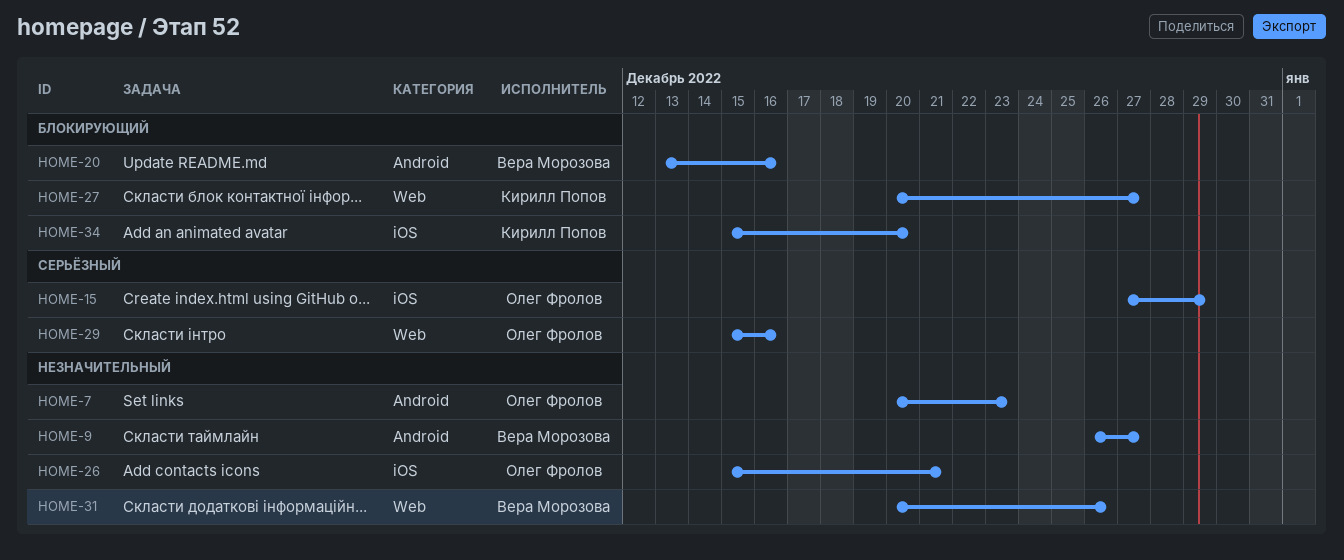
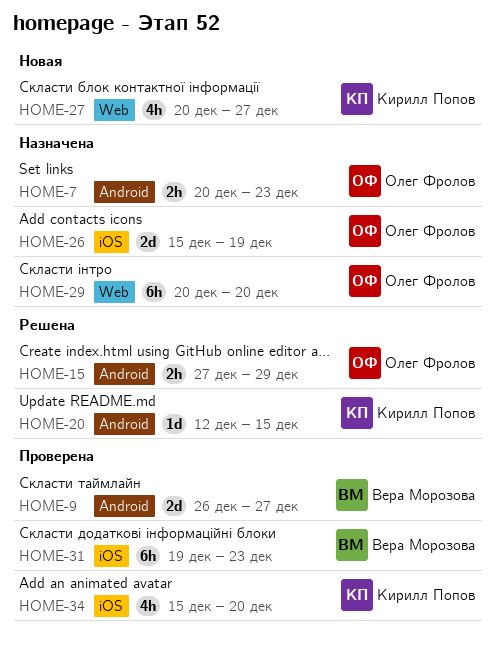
HOME-15, label: iOS -> Android
HOME-20, owner: Вера Морозова -> Кирилл Попов
HOME-20, start: Dec 13 -> Dec 12
HOME-20, due: Dec 16 -> Dec 15
HOME-26, due: Dec 21 -> Dec 19
HOME-29, start: Dec 15 -> Dec 20
HOME-29, due: Dec 16 -> Dec 20
HOME-31, label: Web -> iOS
HOME-31, start: Dec 20 -> Dec 19
HOME-31, due: Dec 26 -> Dec 23

